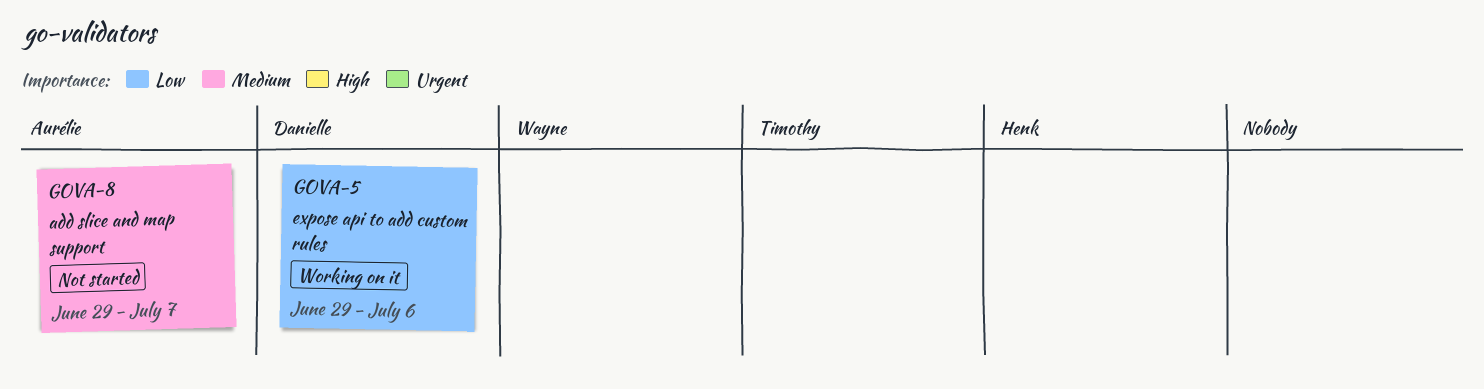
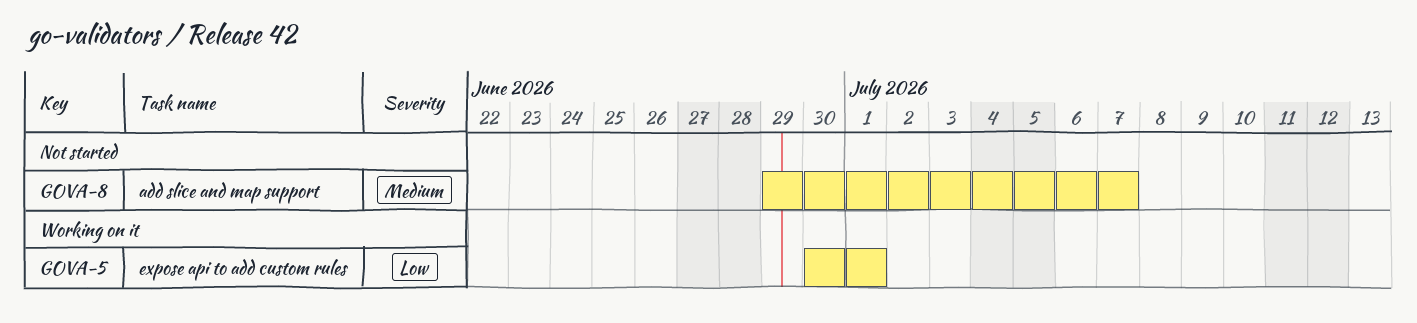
GOVA-5, start: Jun 29 -> Jun 30
GOVA-5, due: Jul 6 -> Jul 1

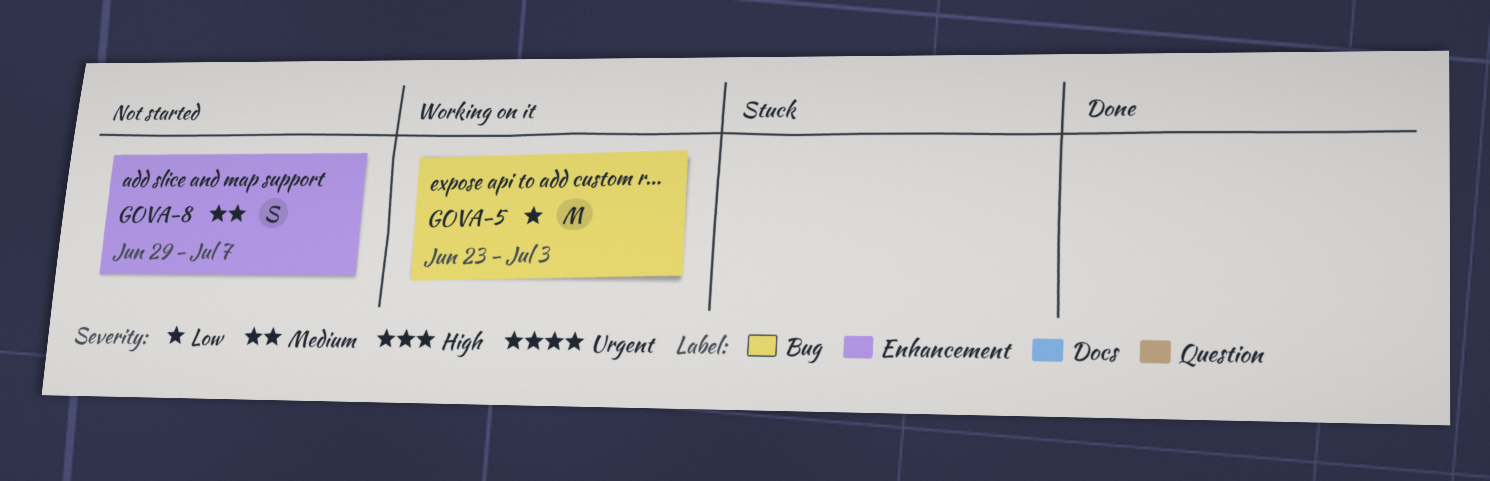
GOVA-5, start: Jun 30 -> Jun 23
GOVA-5, due: Jul 1 -> Jul 3

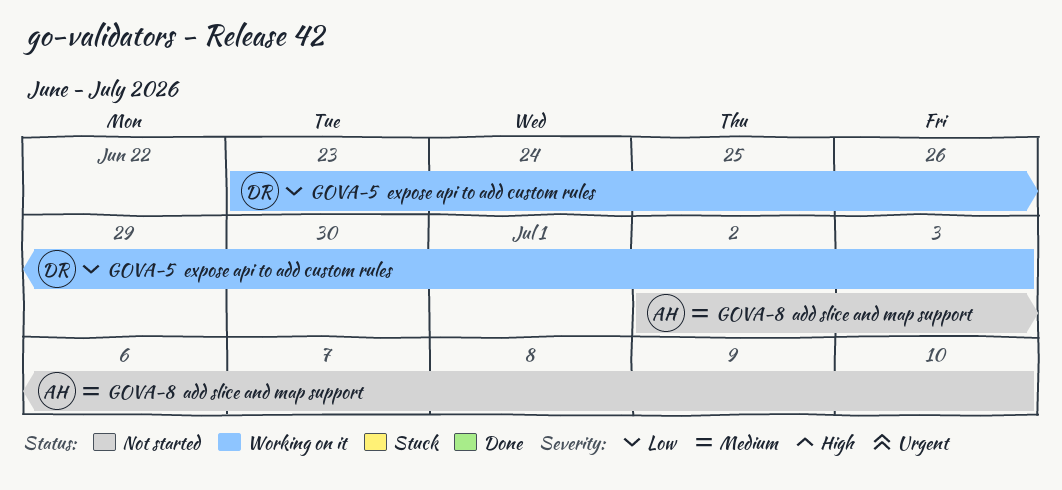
GOVA-8, start: Jun 29 -> Jul 2
GOVA-8, due: Jul 7 -> Jul 10

